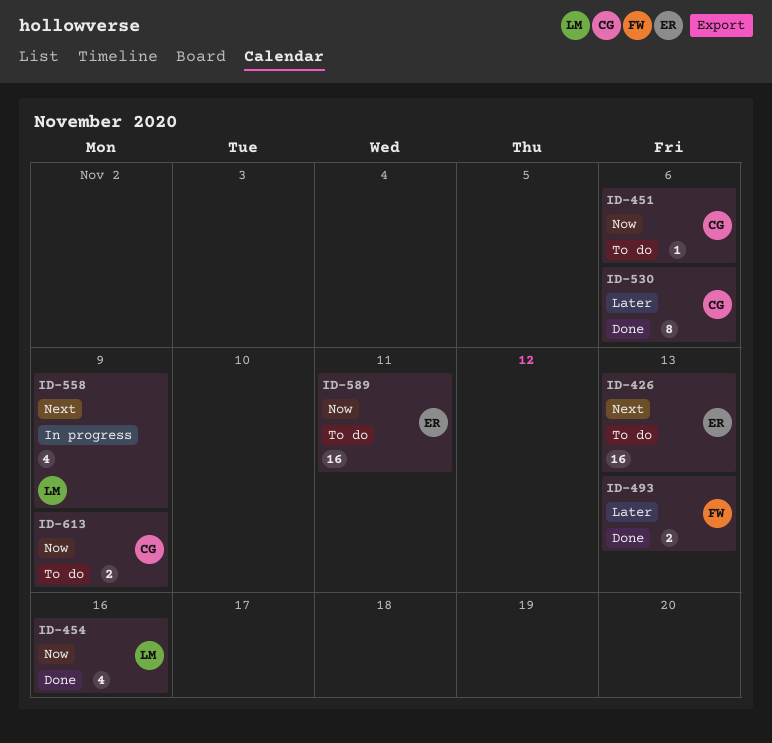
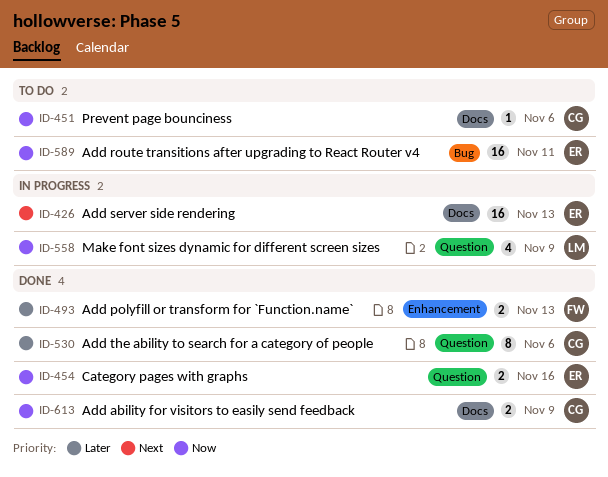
ID-426, status: To do -> In progress
ID-454, owner: LM -> ER
ID-454, estimate: 4 -> 2
ID-558, priority: Next -> Now
ID-613, status: To do -> Done

